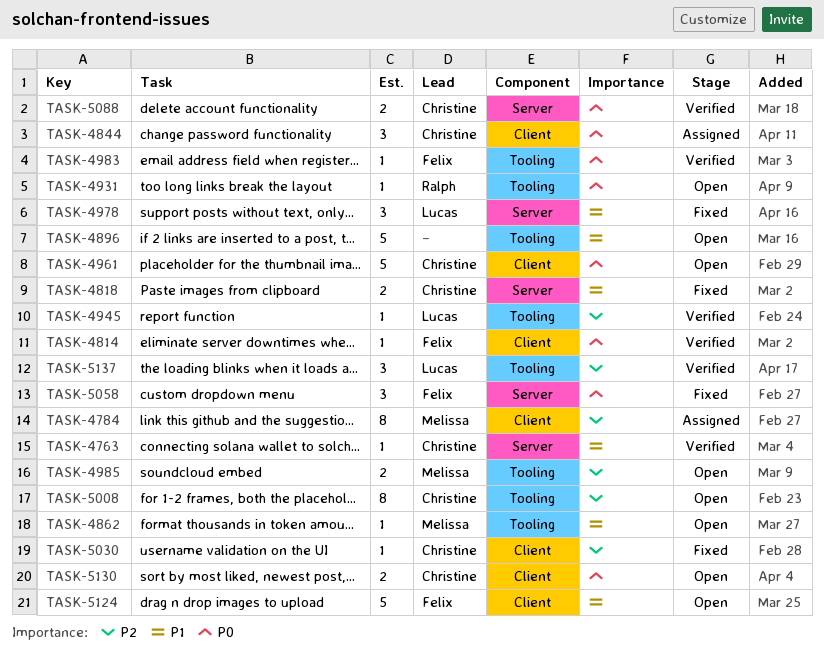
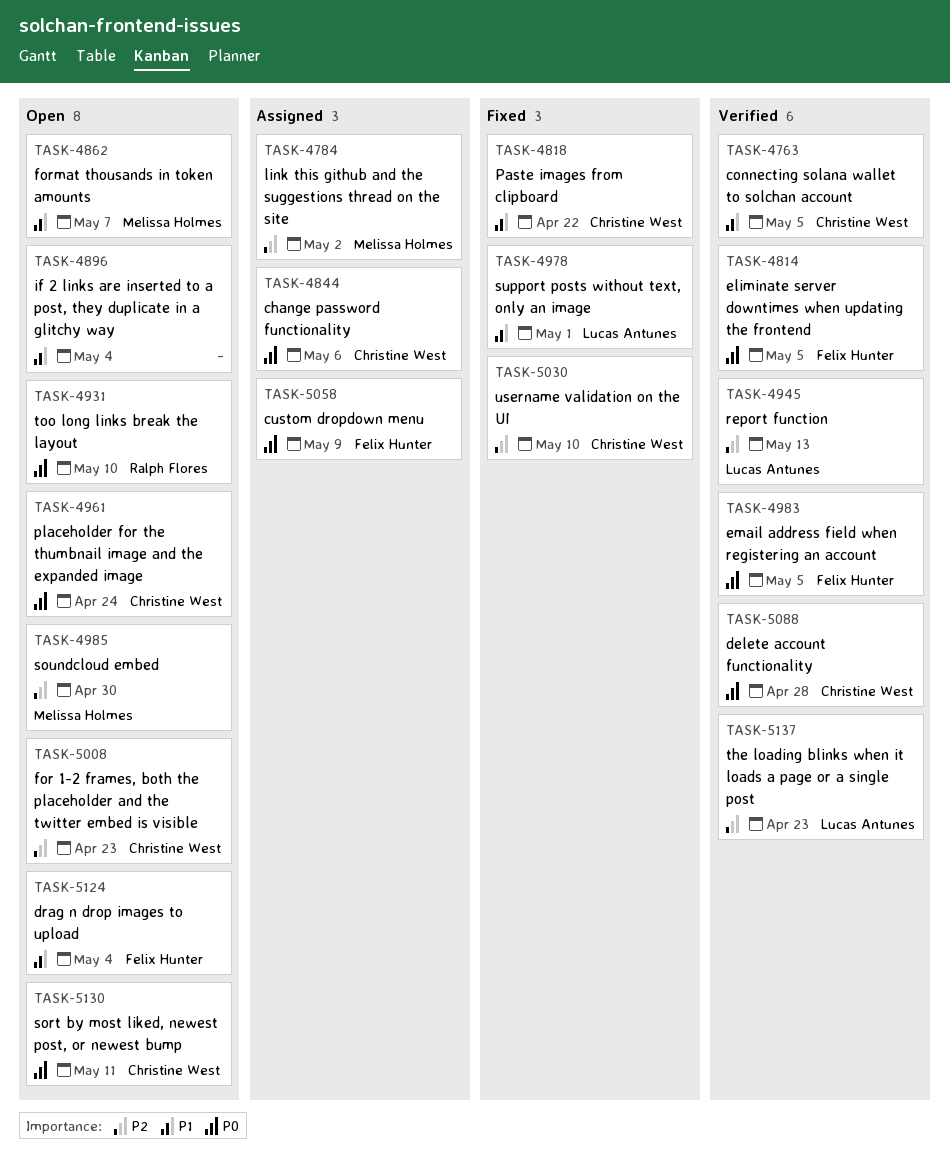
TASK-5058, status: Fixed -> Assigned

